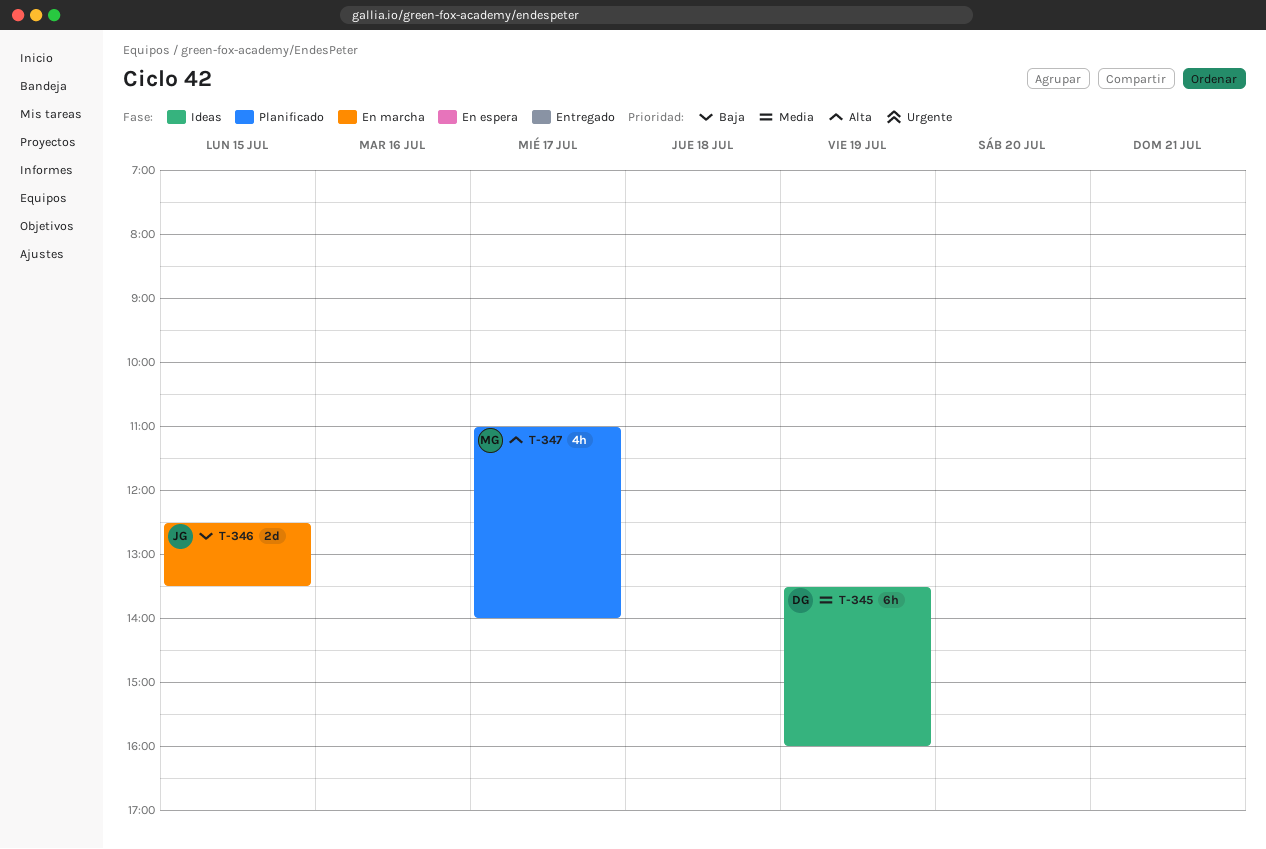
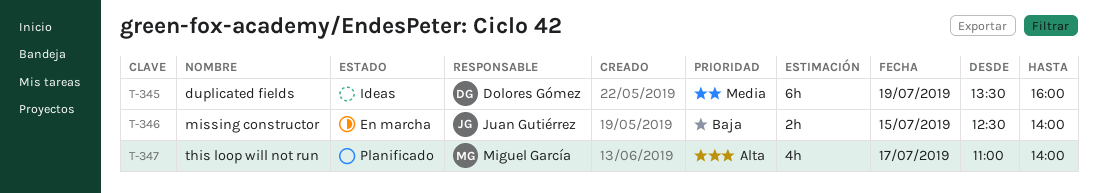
T-346, estimate: 2d -> 2h
T-346, ends: 13:30 -> 14:00

